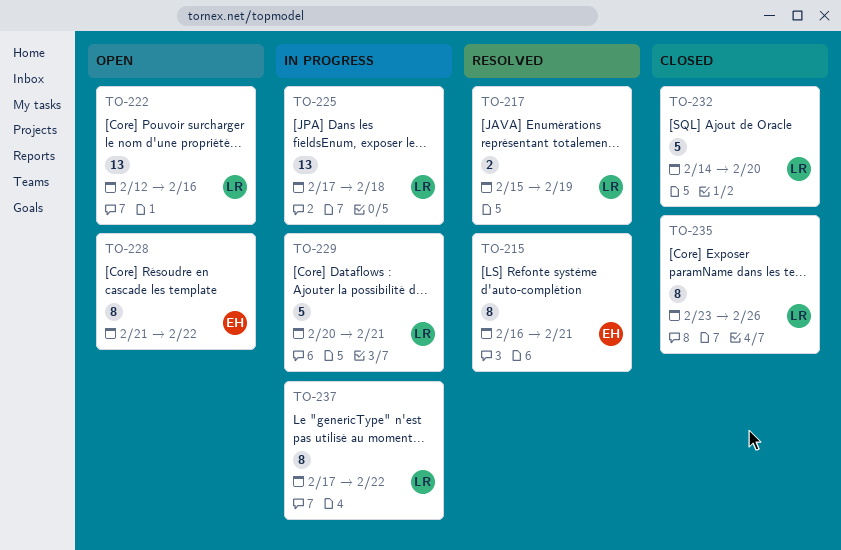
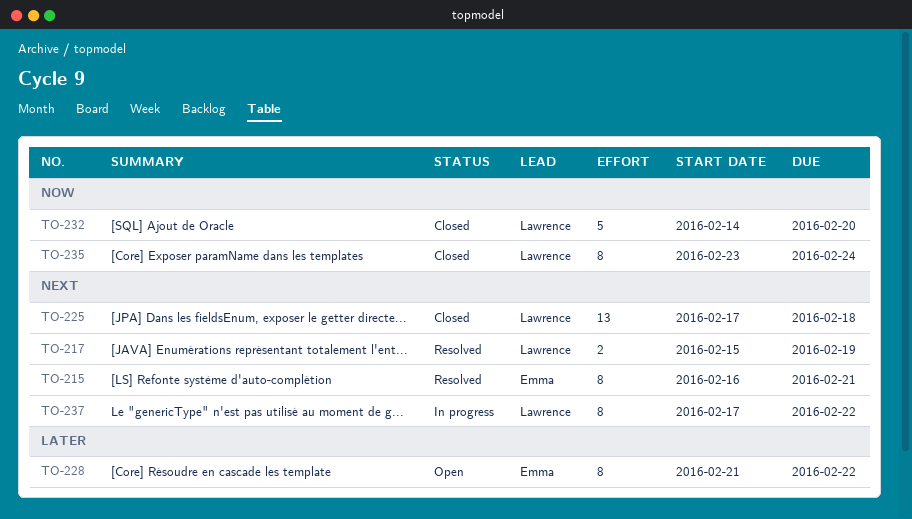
TO-222: present -> none
TO-225, status: In progress -> Closed
TO-229: present -> none
TO-235, due: Feb 26 -> Feb 24

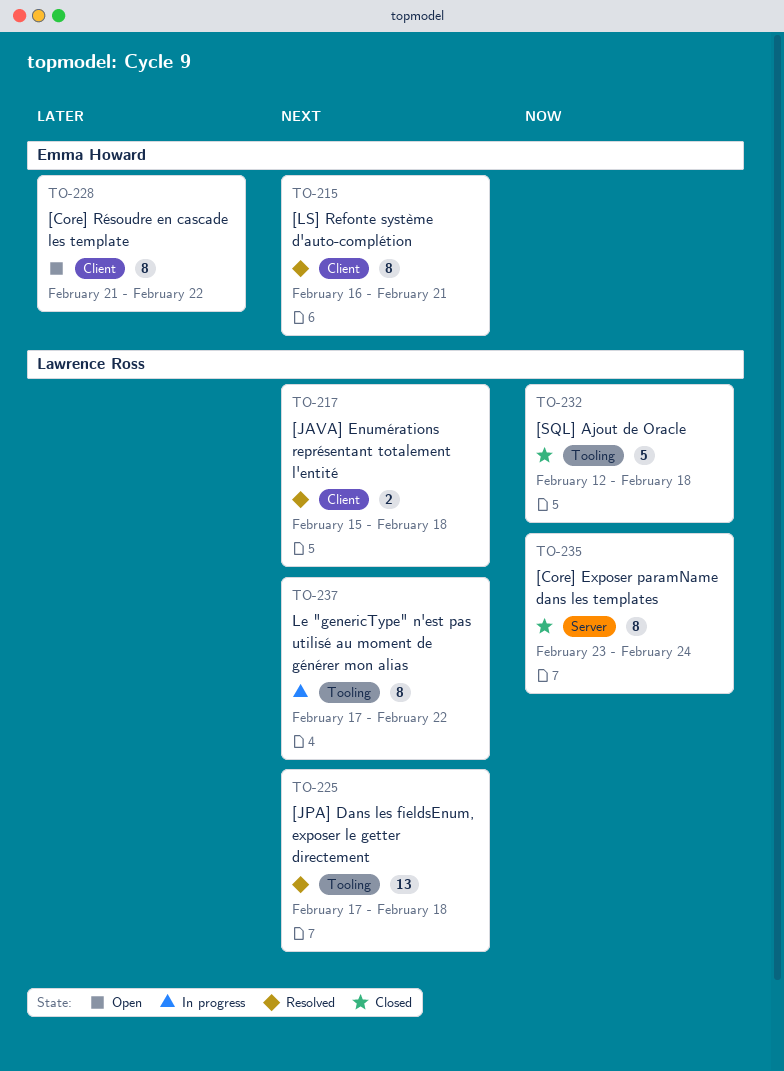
TO-217, due: Feb 19 -> Feb 18
TO-225, status: Closed -> Resolved
TO-232, start: Feb 14 -> Feb 12
TO-232, due: Feb 20 -> Feb 18

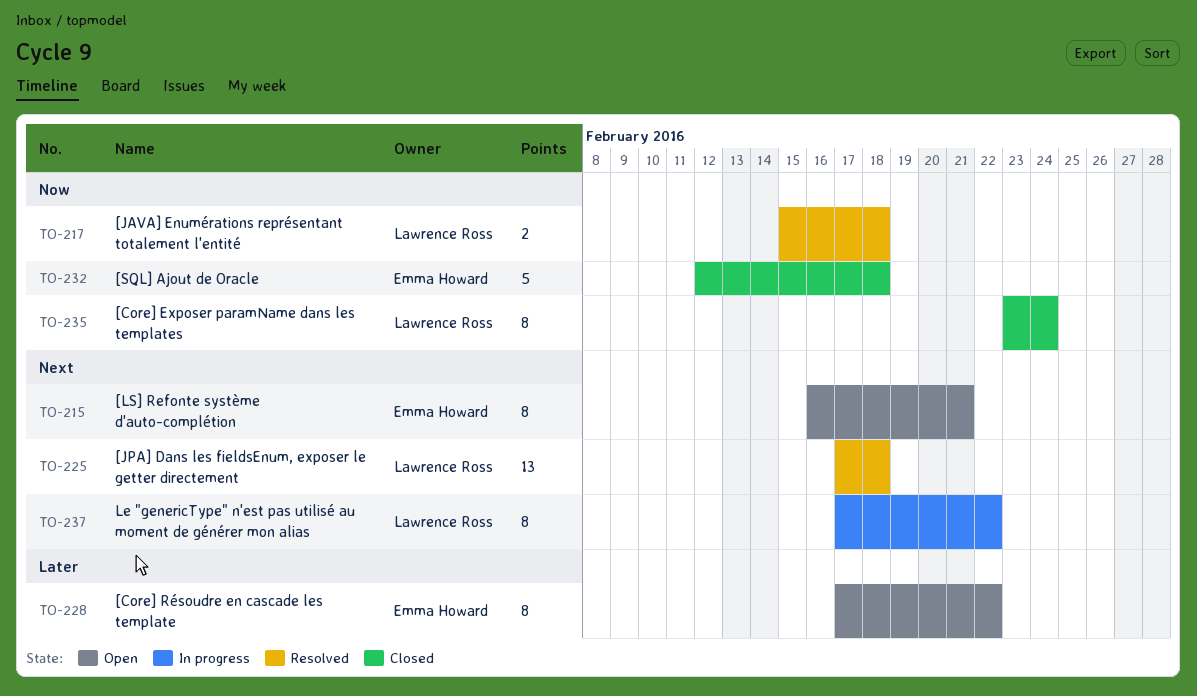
TO-215, status: Resolved -> Open
TO-217, priority: Next -> Now
TO-228, start: Feb 21 -> Feb 17
TO-232, owner: Lawrence Ross -> Emma Howard

